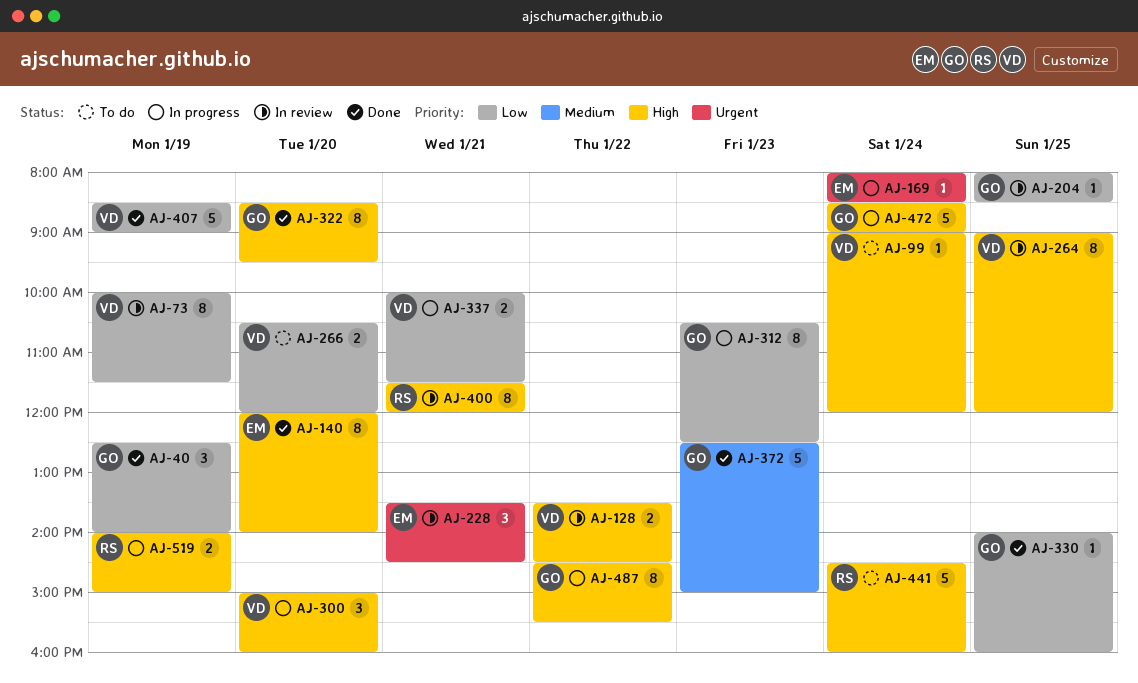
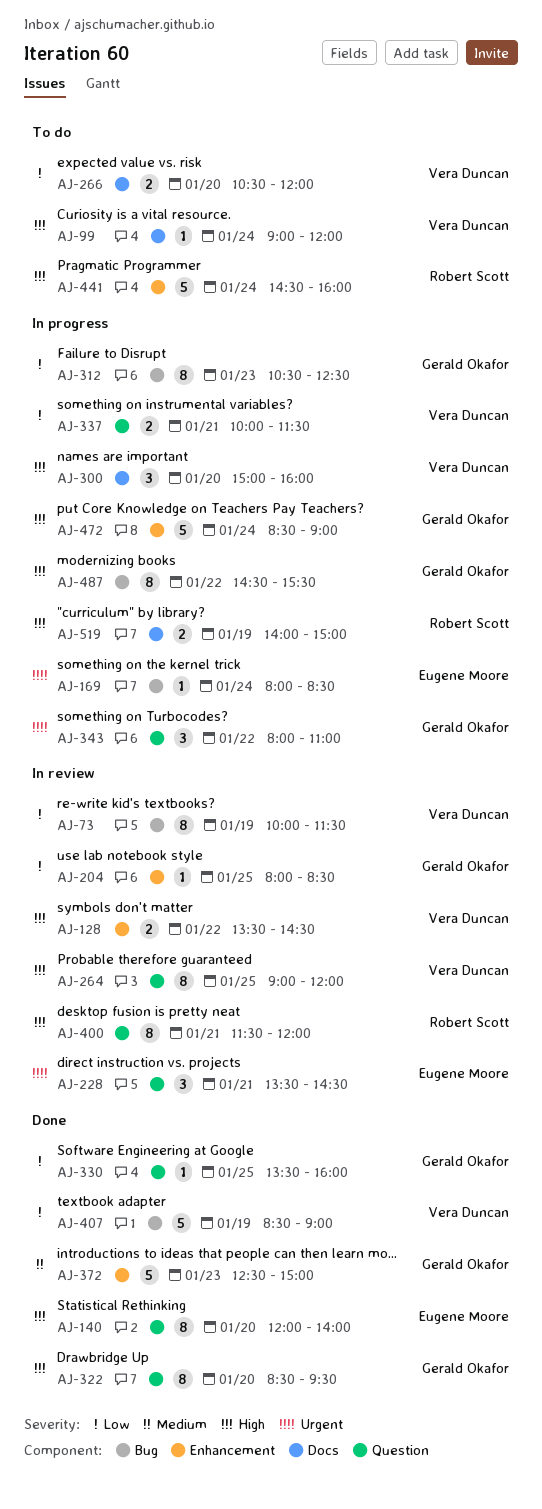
AJ-40: present -> none
AJ-330, begins: 14:00 -> 13:30
AJ-343: none -> present

